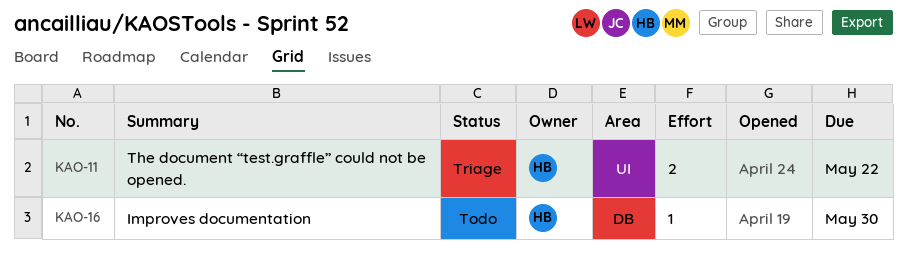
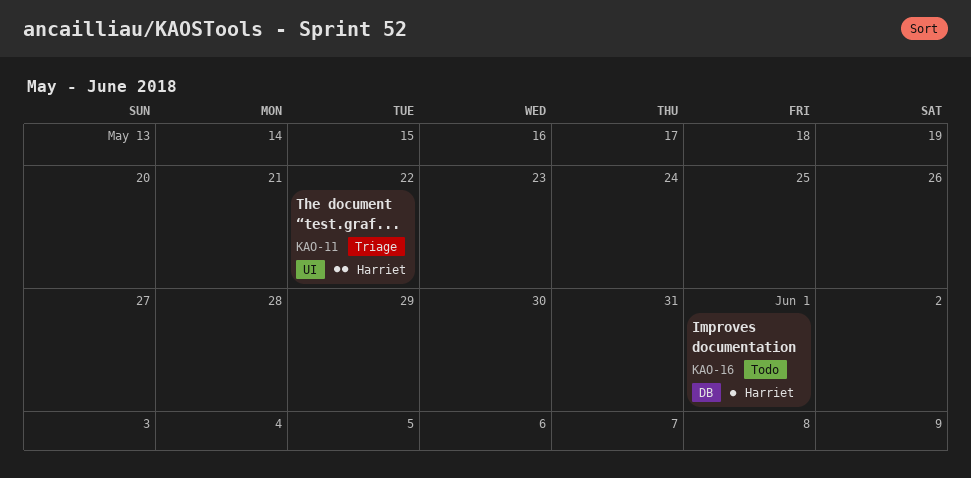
KAO-16, due: May 30 -> Jun 1

